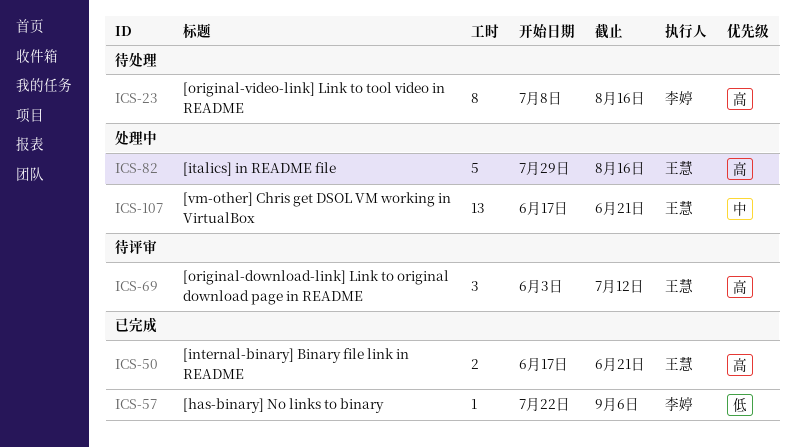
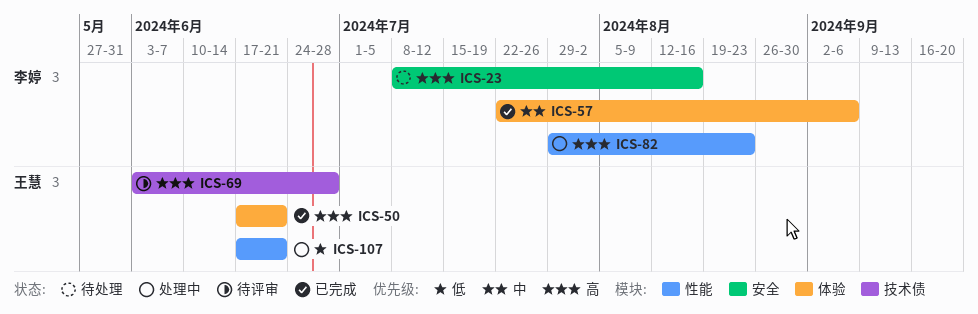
ICS-57, priority: 低 -> 中
ICS-69, due: Jul 12 -> Jun 28
ICS-82, owner: 王慧 -> 李婷
ICS-82, due: Aug 16 -> Aug 23
ICS-107, priority: 中 -> 低

